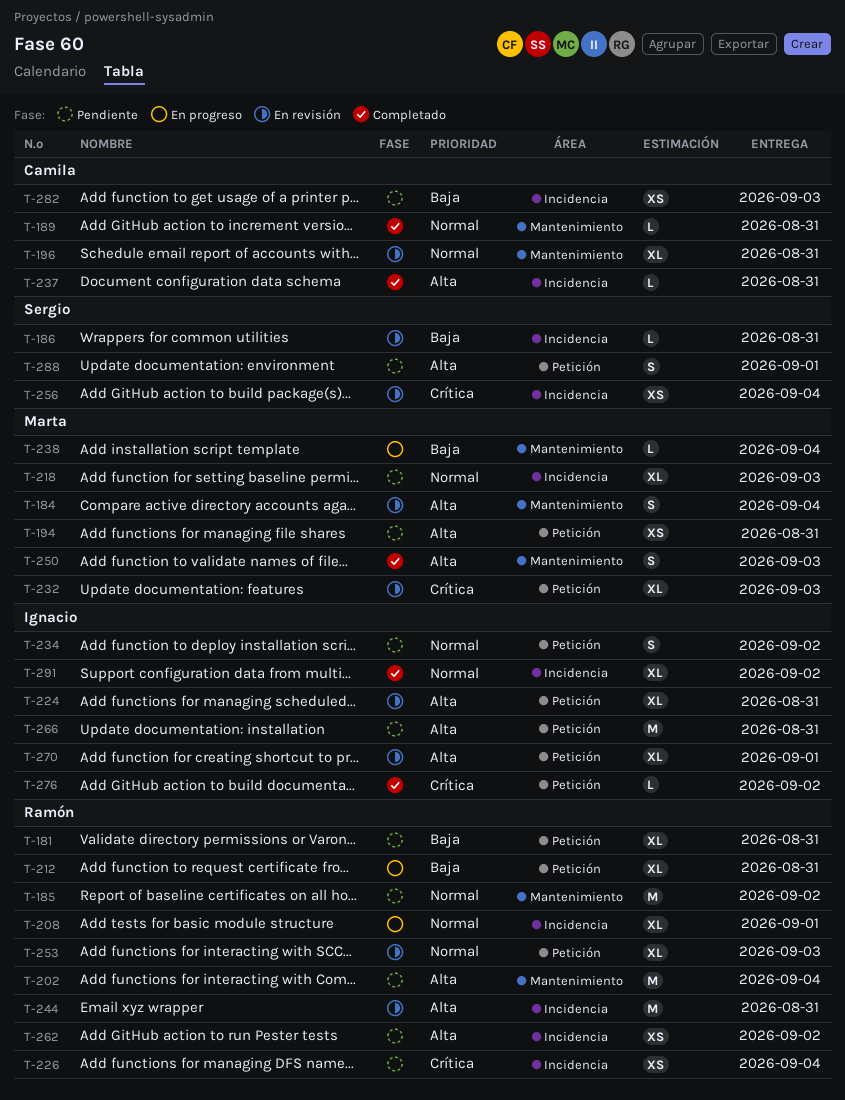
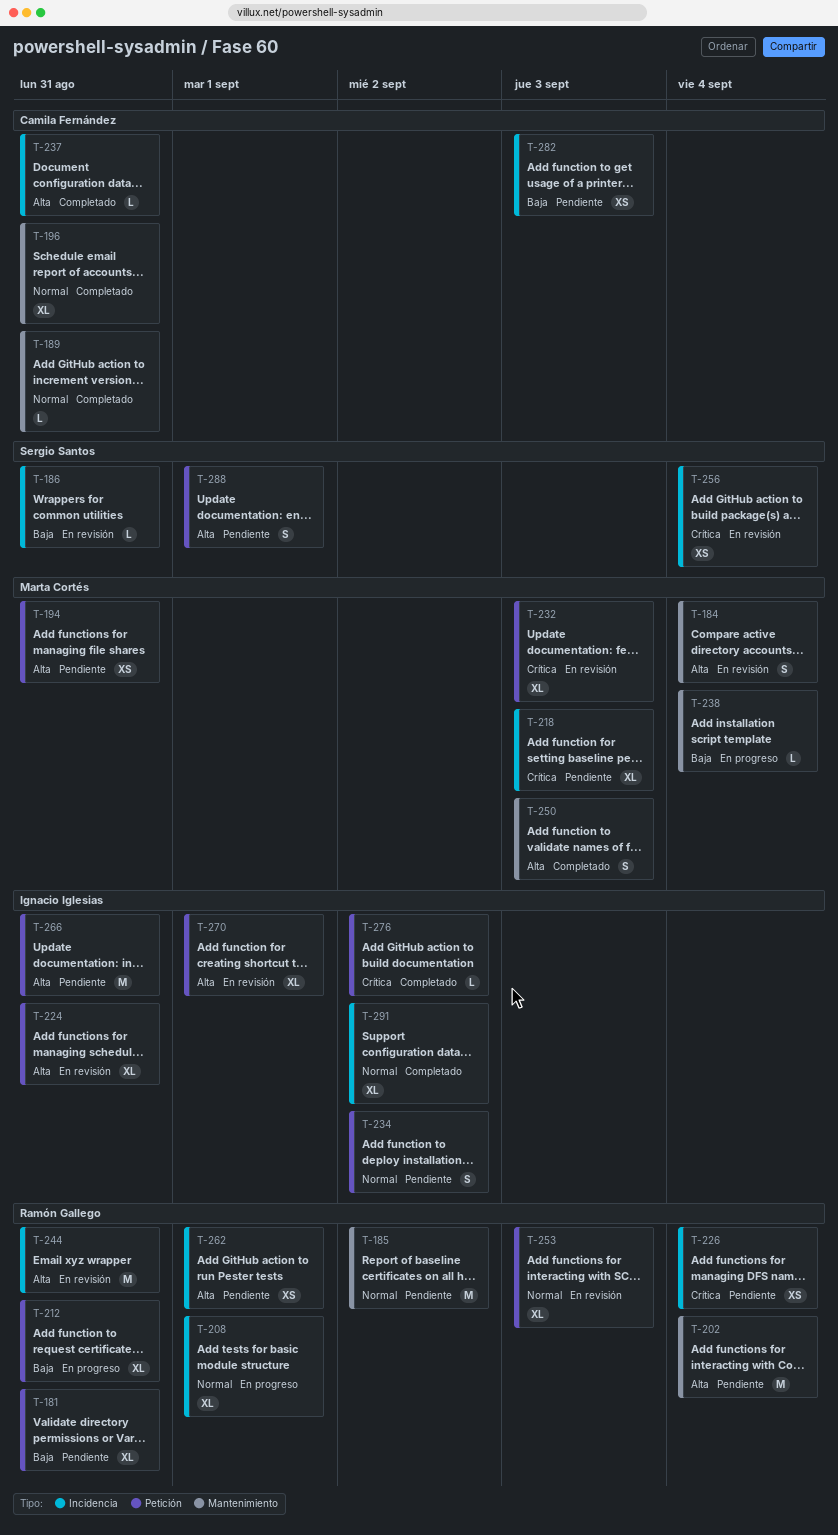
T-196, status: En revisión -> Completado
T-218, priority: Normal -> Crítica
T-262, due: Sep 2 -> Sep 1

